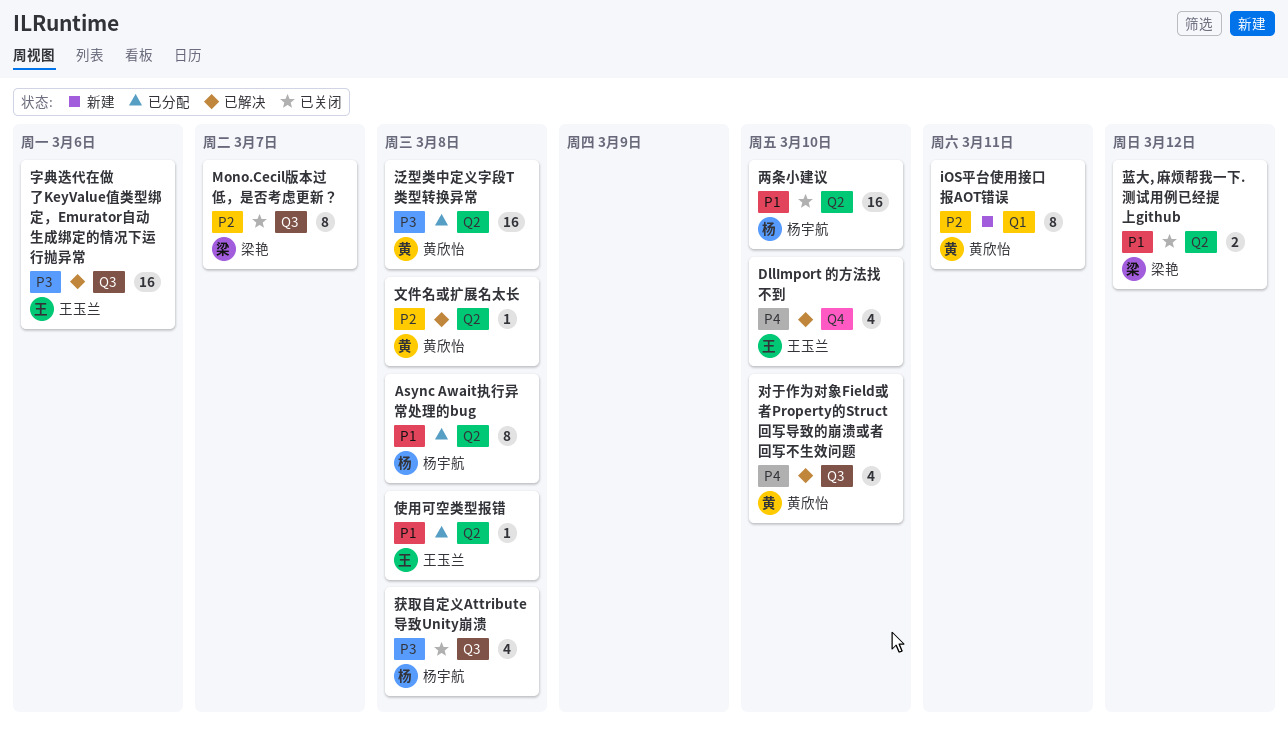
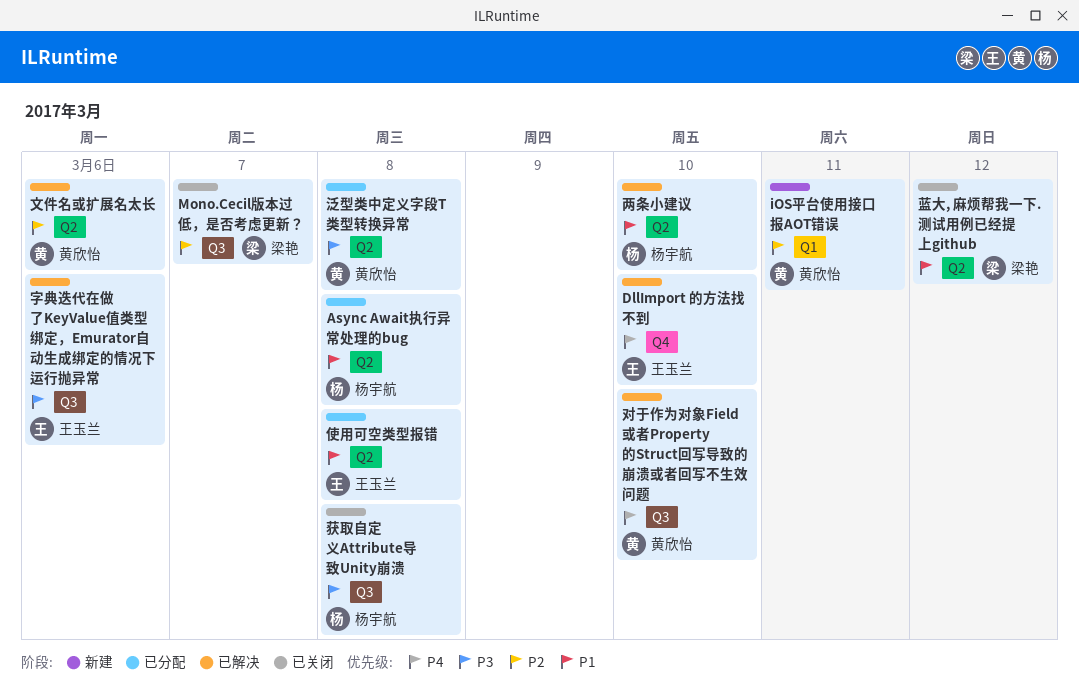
两条小建议, status: 已关闭 -> 已解决
文件名或扩展名太长, due: Mar 8 -> Mar 6

